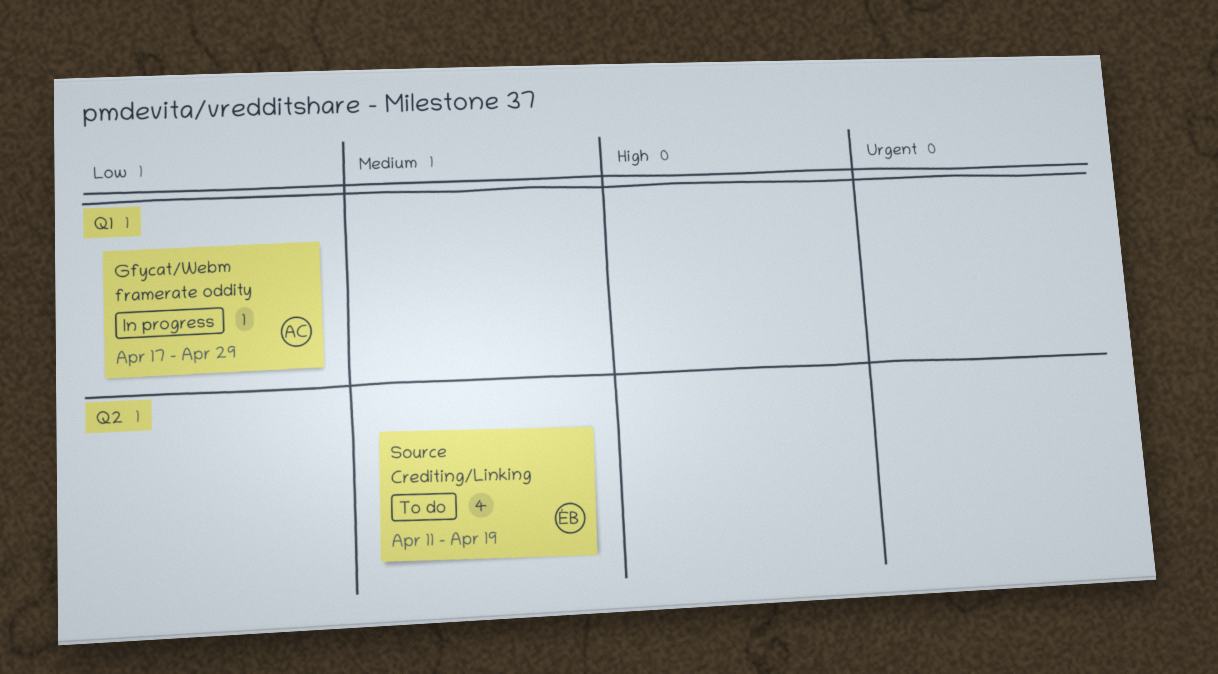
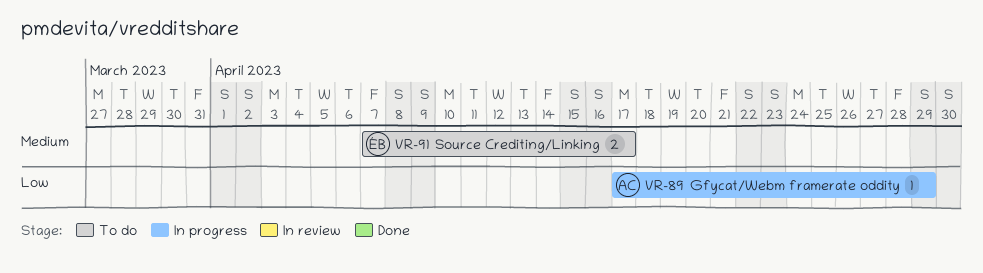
Source Crediting/Linking, estimate: 4 -> 2
Source Crediting/Linking, start: Apr 11 -> Apr 7
Source Crediting/Linking, due: Apr 19 -> Apr 17

